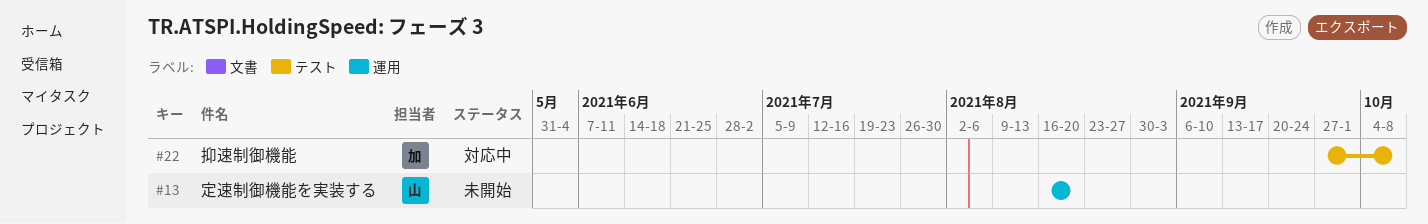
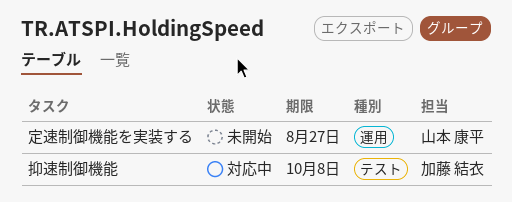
定速制御機能を実装する, due: Aug 20 -> Aug 27

